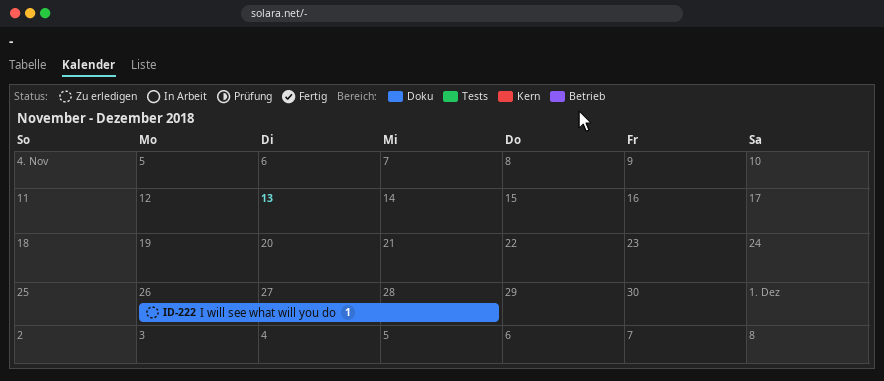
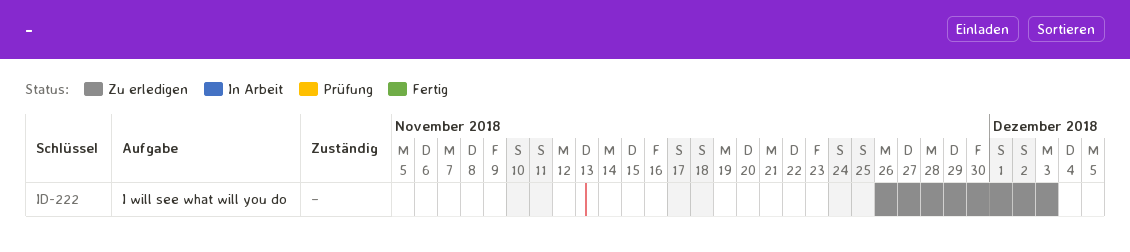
ID-222, due: Nov 28 -> Dec 3

